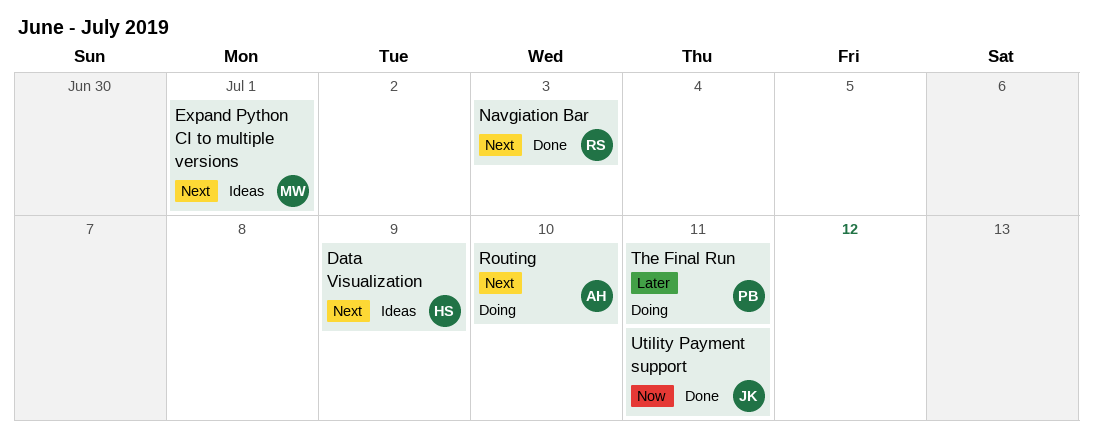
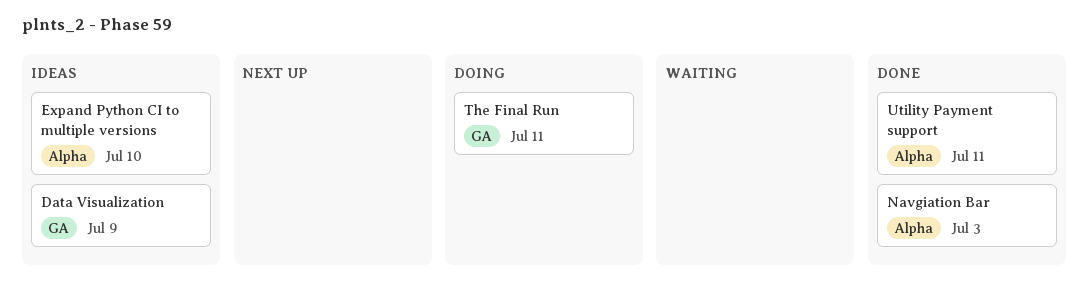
Expand Python CI to multiple versions, due: Jul 1 -> Jul 10
Routing: present -> none

